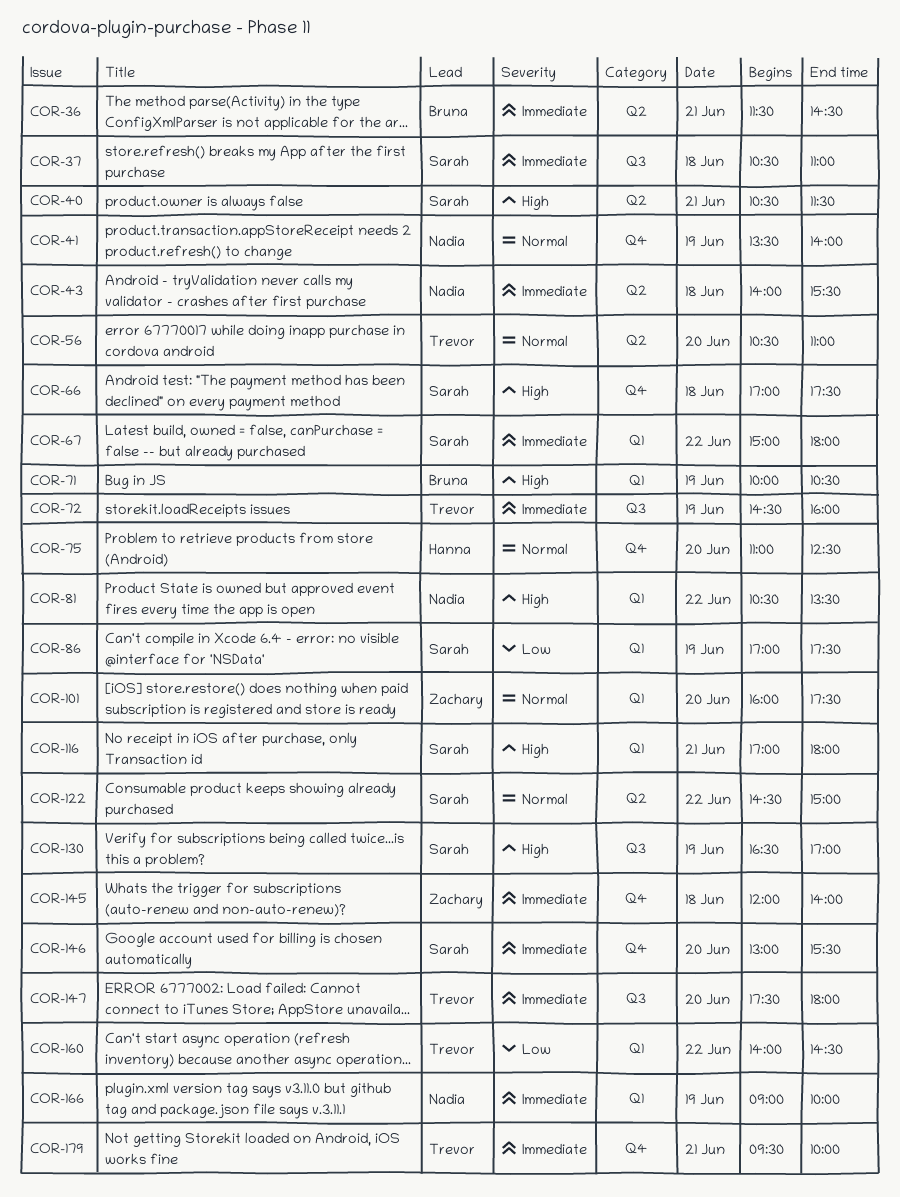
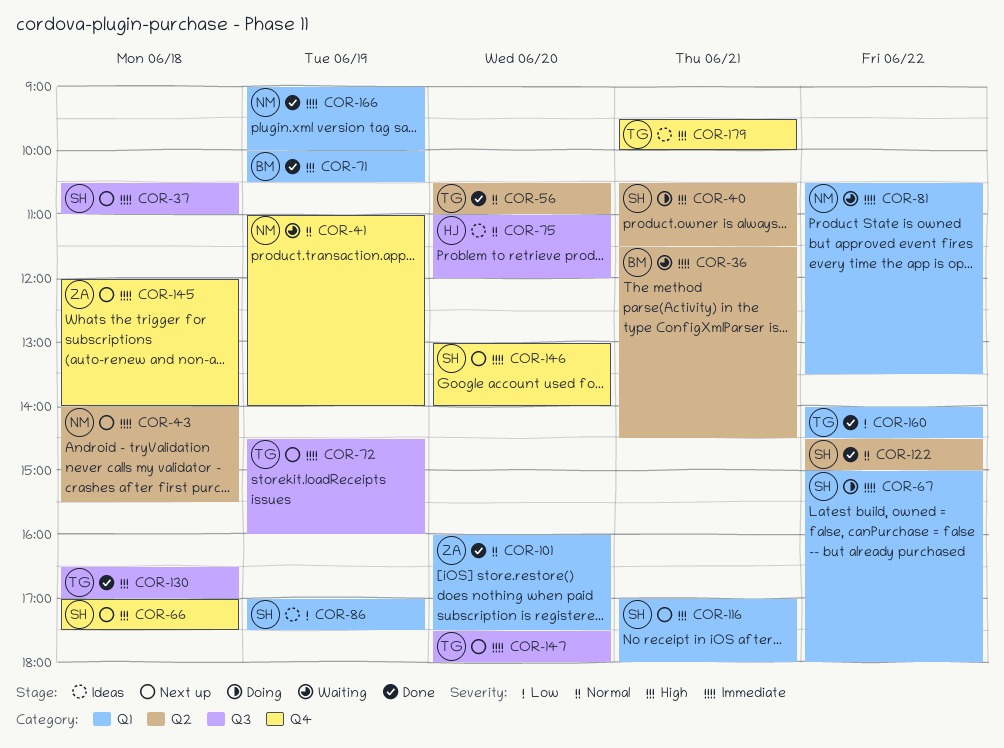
COR-41, begins: 13:30 -> 11:00
COR-75, label: Q4 -> Q3
COR-75, ends: 12:30 -> 12:00
COR-81, priority: High -> Immediate
COR-130, owner: Sarah -> Trevor
COR-130, day: Jun 19 -> Jun 18
COR-146, ends: 15:30 -> 14:00
COR-179, priority: Immediate -> High

